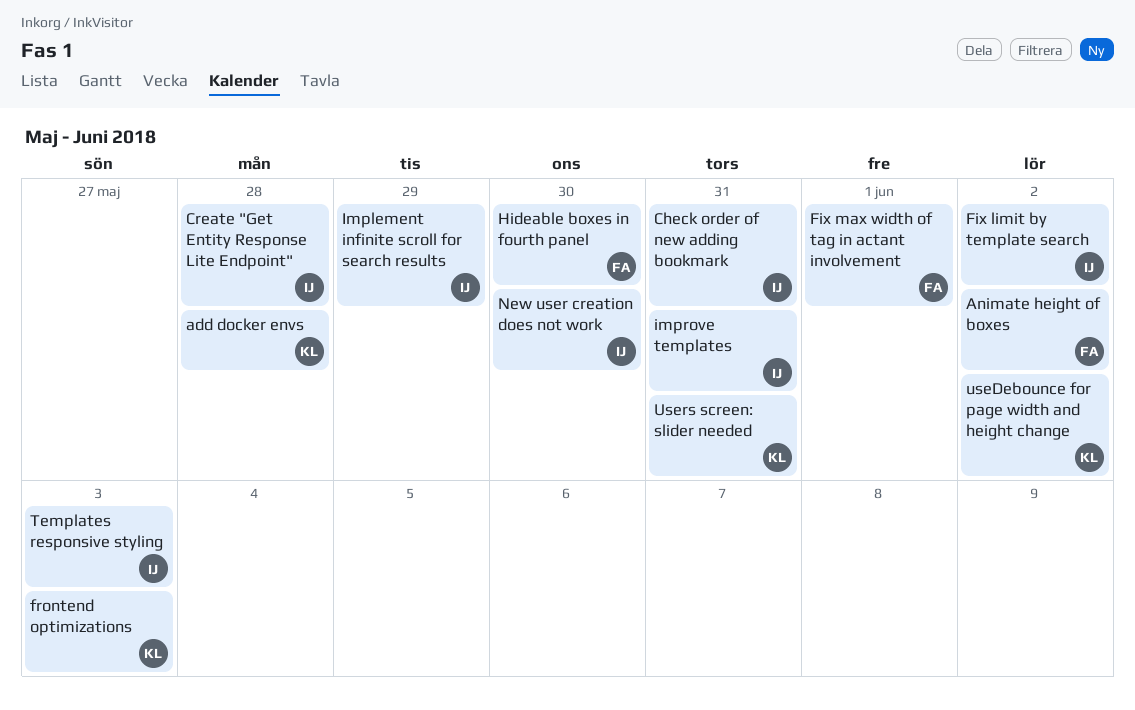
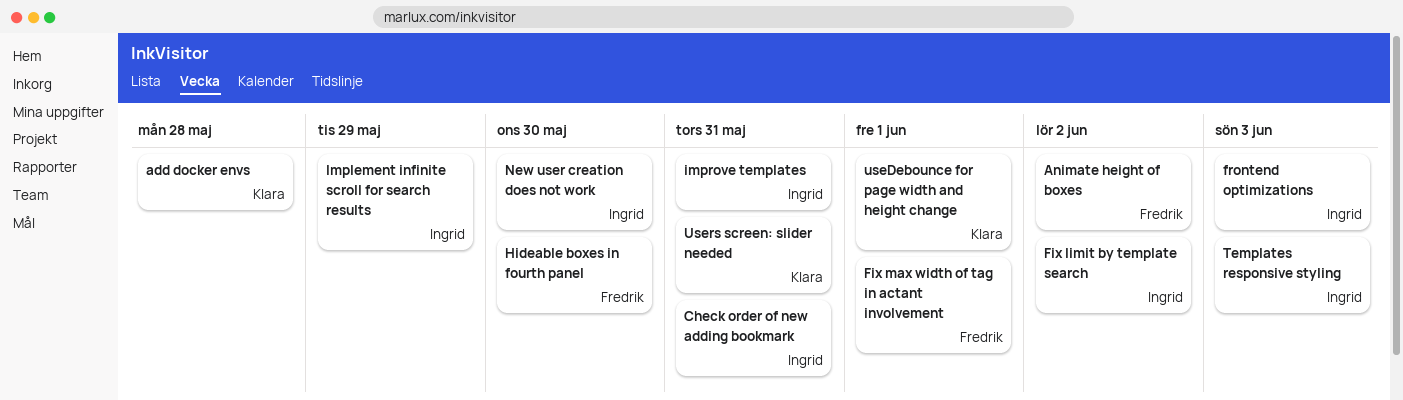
Create "Get Entity Response Lite Endpoint": present -> none
frontend optimizations, owner: Klara -> Ingrid
useDebounce for page width and height change, due: Jun 2 -> Jun 1

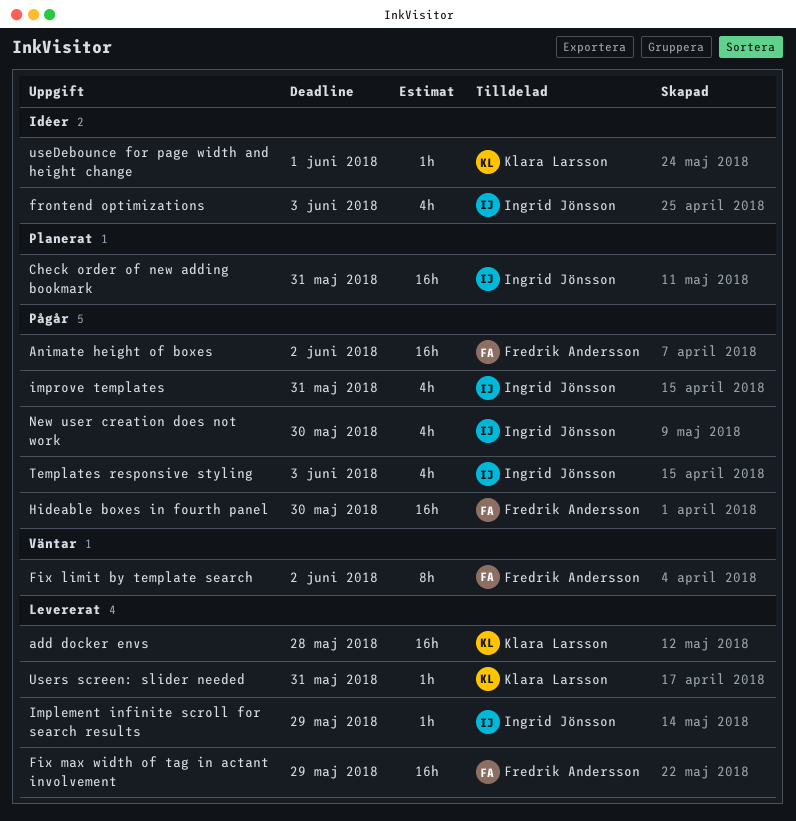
Fix limit by template search, owner: Ingrid Jönsson -> Fredrik Andersson
Fix max width of tag in actant involvement, due: Jun 1 -> May 29

